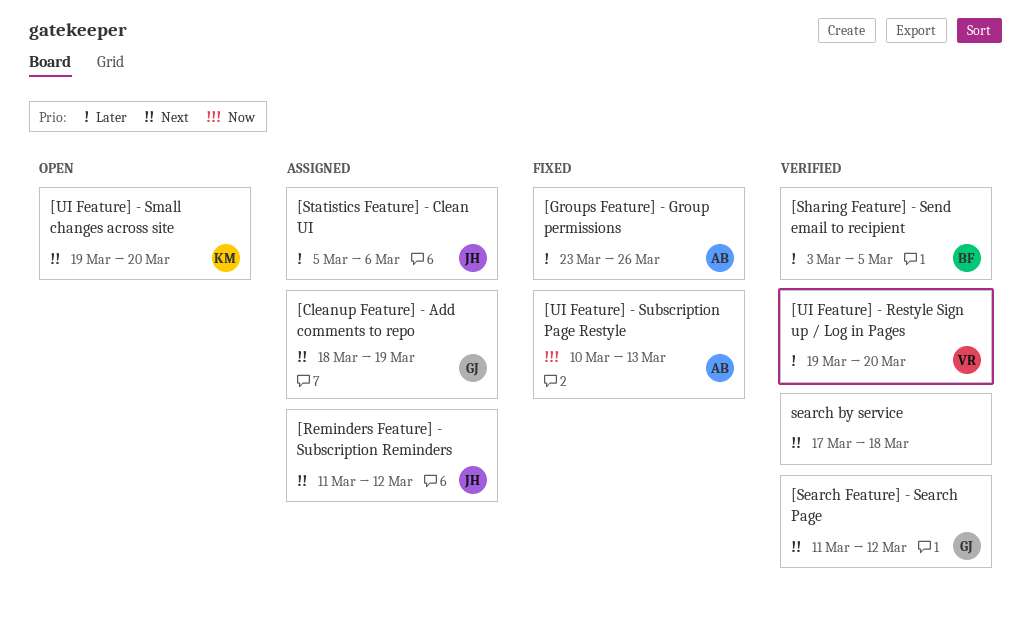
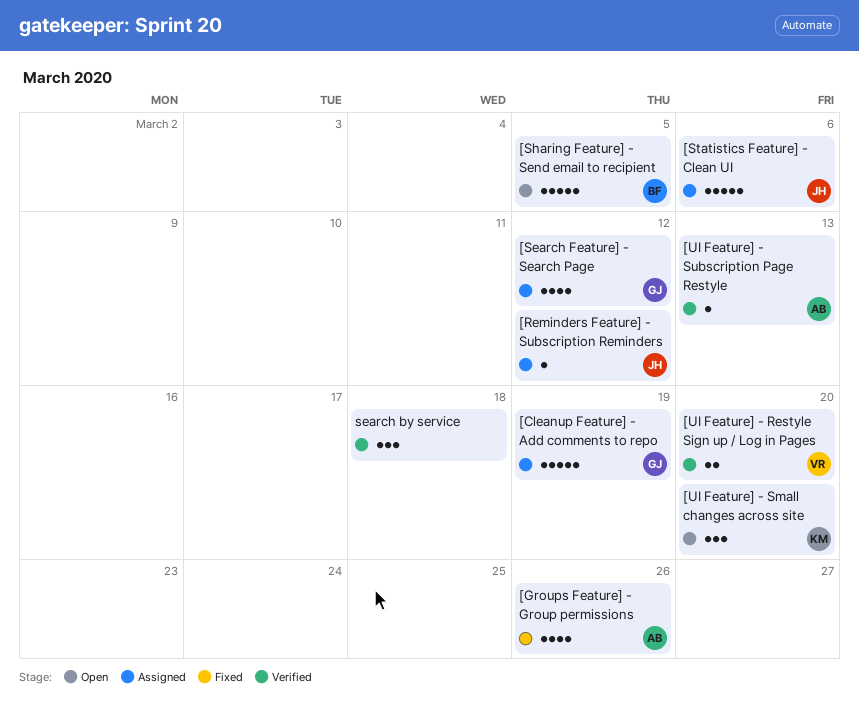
[Search Feature] - Search Page, status: Verified -> Assigned
[Sharing Feature] - Send email to recipient, status: Verified -> Open
[UI Feature] - Subscription Page Restyle, status: Fixed -> Verified

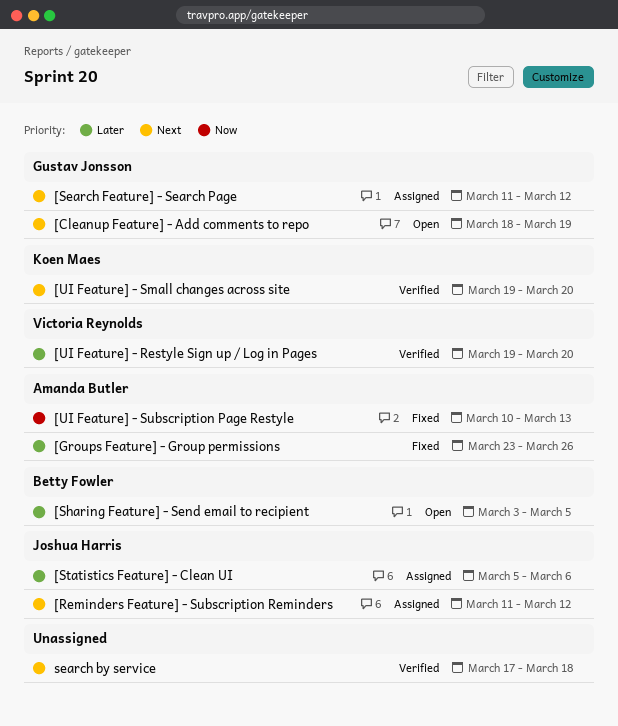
[Cleanup Feature] - Add comments to repo, status: Assigned -> Open
[UI Feature] - Small changes across site, status: Open -> Verified
[UI Feature] - Subscription Page Restyle, status: Verified -> Fixed

